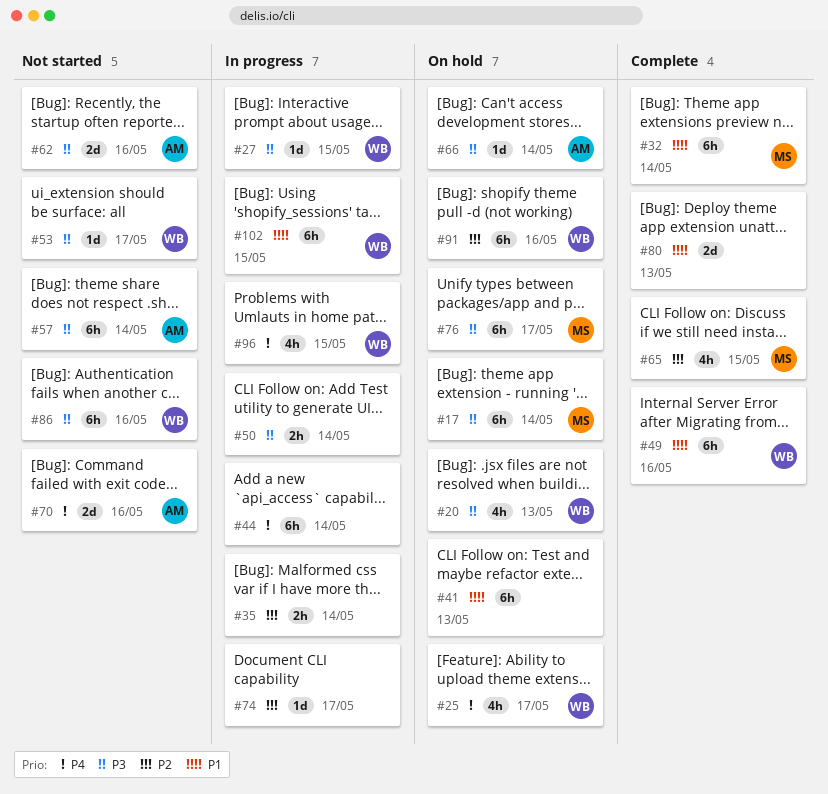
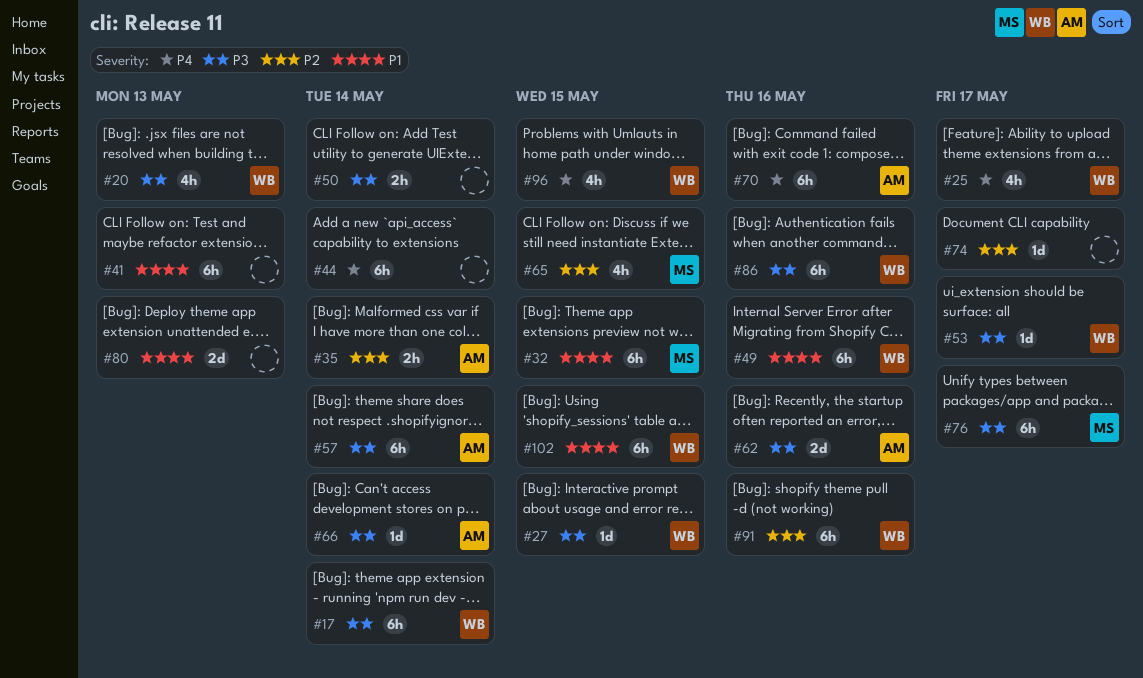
#17, owner: MS -> WB
#32, due: May 14 -> May 15
#35, owner: none -> AM
#70, estimate: 2d -> 6h

